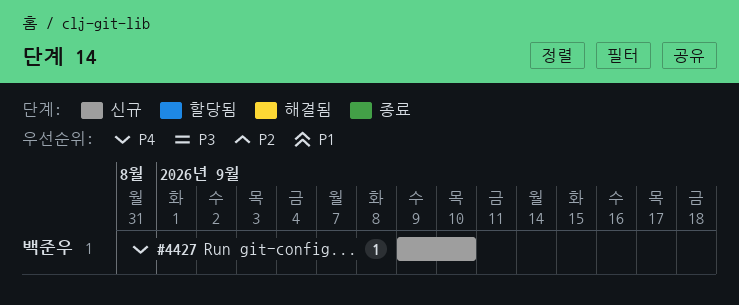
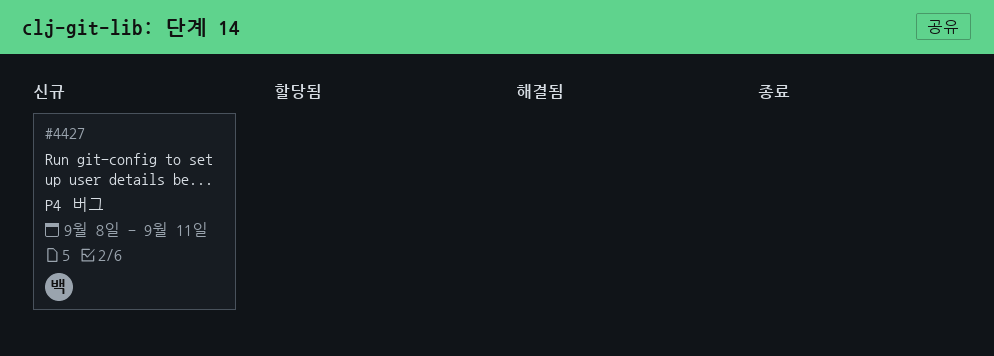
#4427, start: Sep 9 -> Sep 8
#4427, due: Sep 10 -> Sep 11

